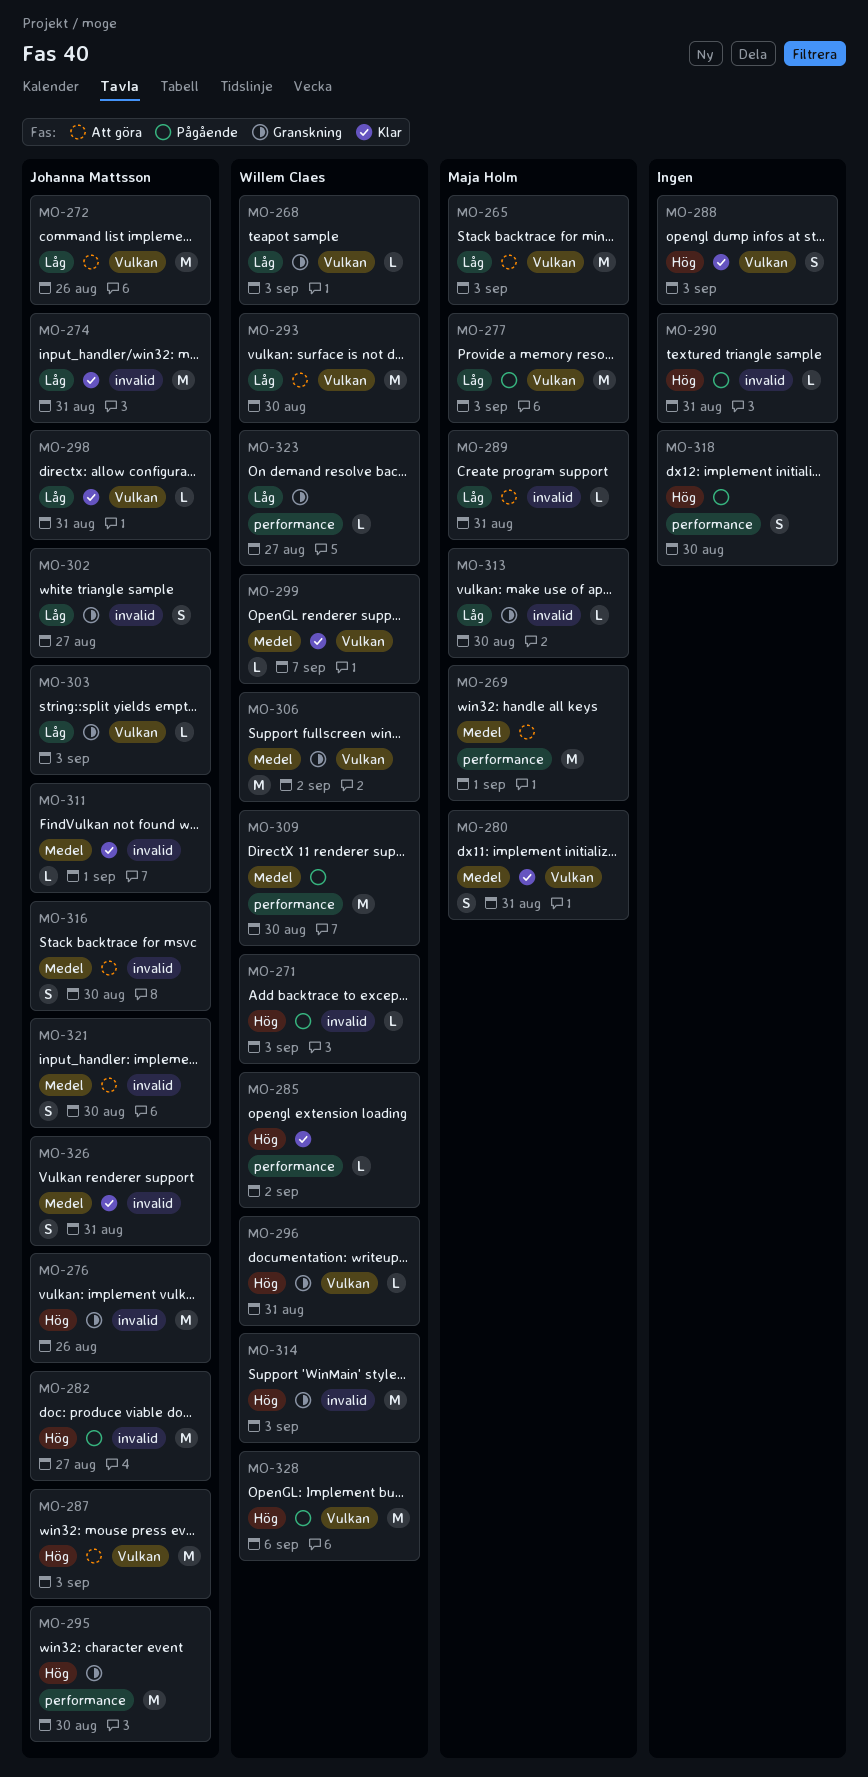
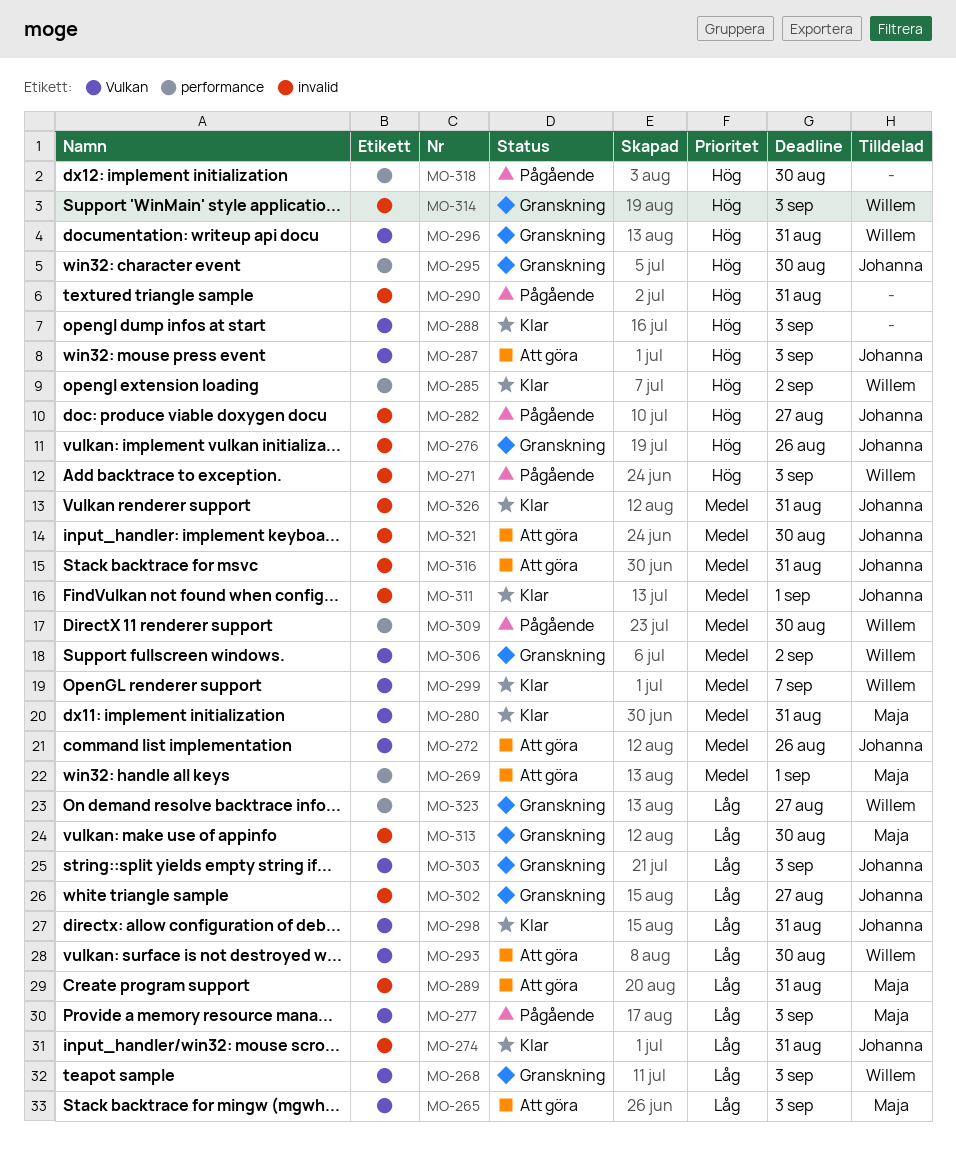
MO-272, priority: Låg -> Medel
MO-316, due: Aug 30 -> Aug 31
MO-328: present -> none

